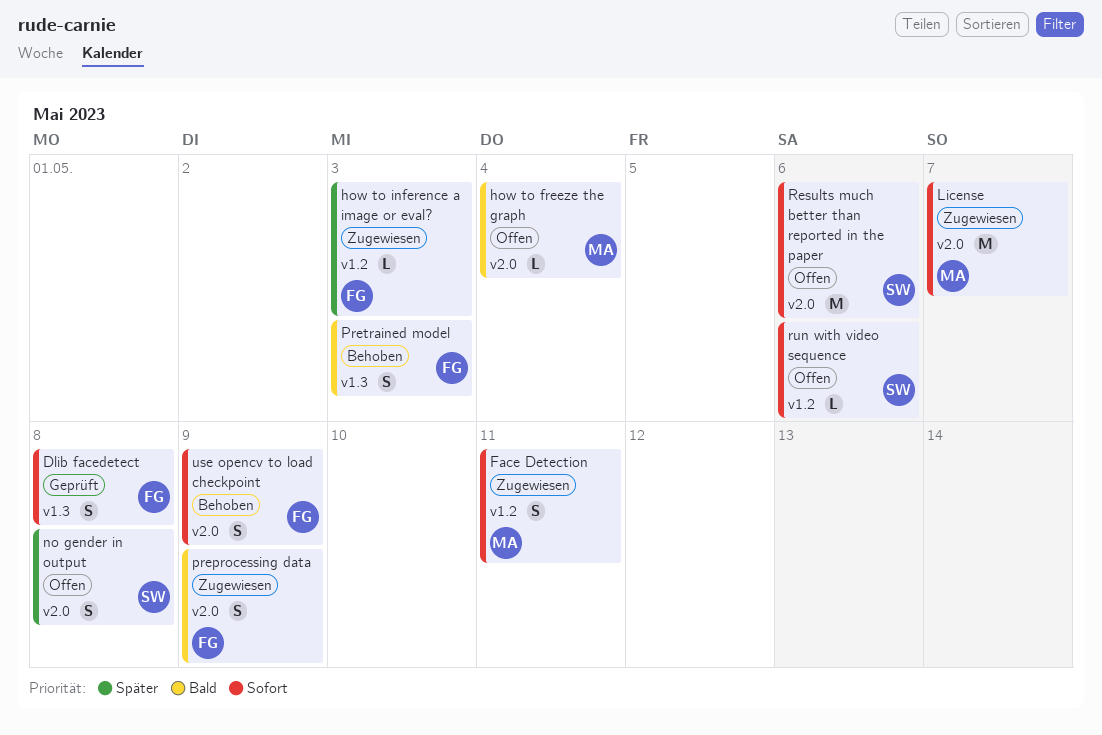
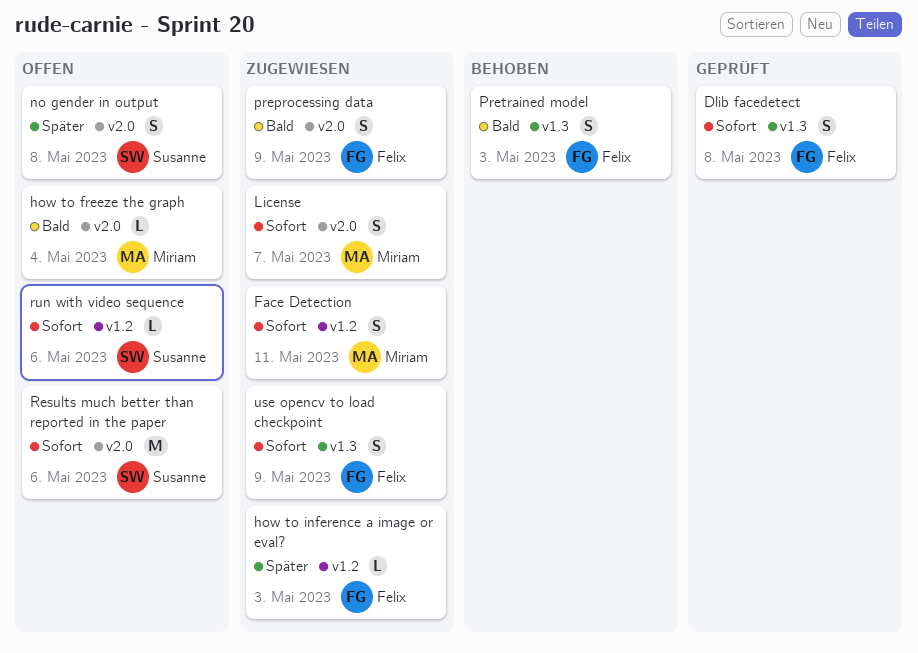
License, estimate: M -> S
use opencv to load checkpoint, status: Behoben -> Zugewiesen
use opencv to load checkpoint, label: v2.0 -> v1.3

